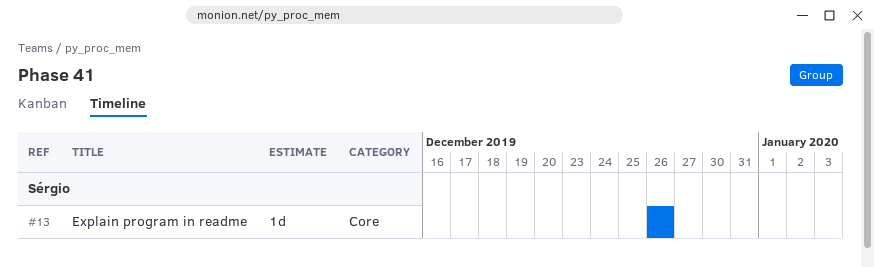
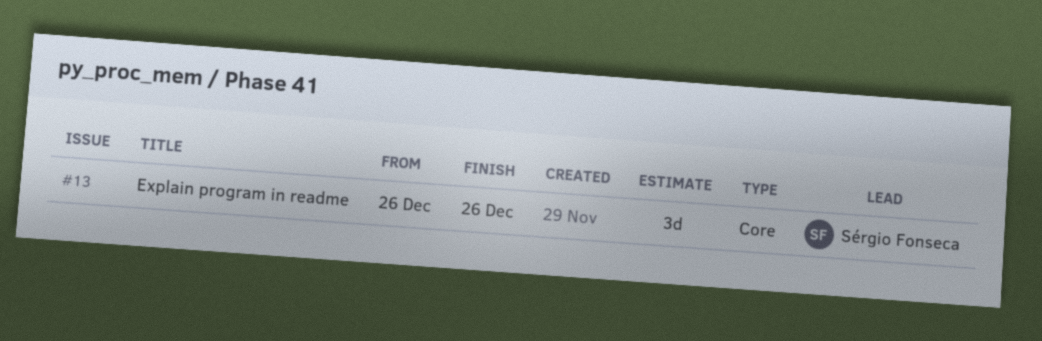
#13, estimate: 1d -> 3d

